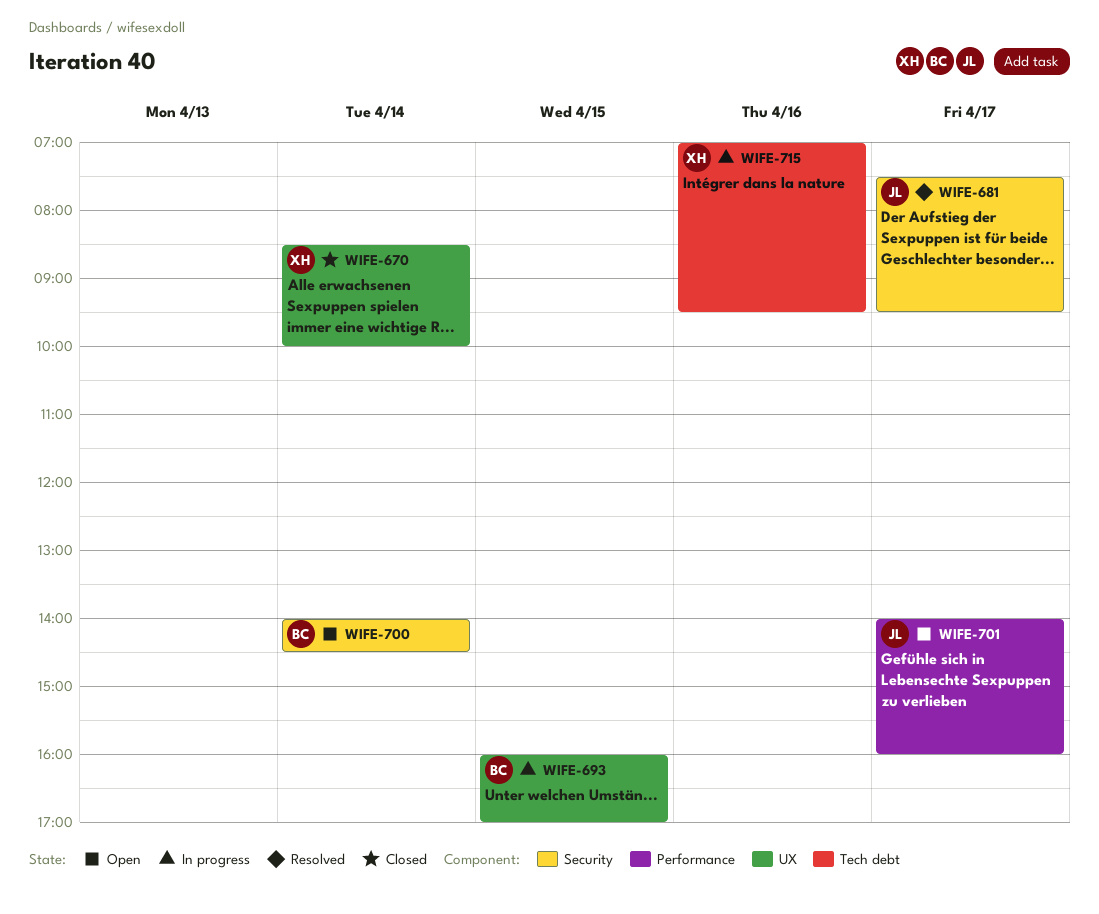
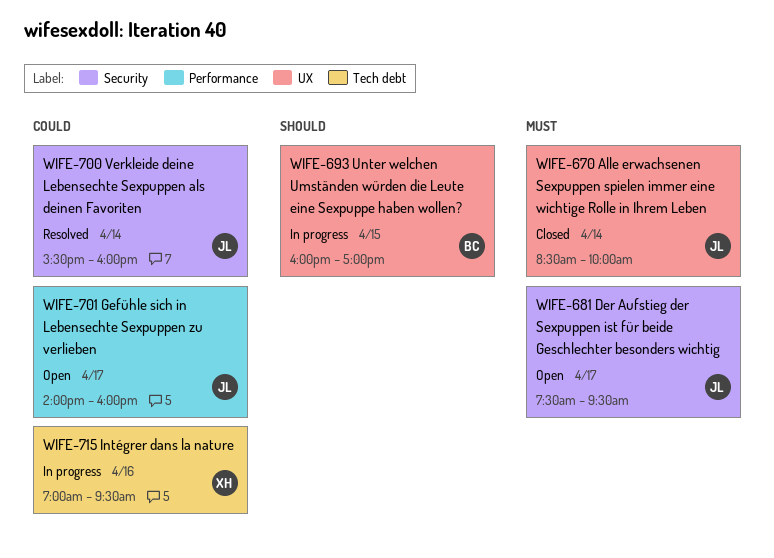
WIFE-670, owner: XH -> JL
WIFE-681, status: Resolved -> Open
WIFE-700, status: Open -> Resolved
WIFE-700, owner: BC -> JL
WIFE-700, begins: 14:00 -> 15:30
WIFE-700, ends: 14:30 -> 16:00

